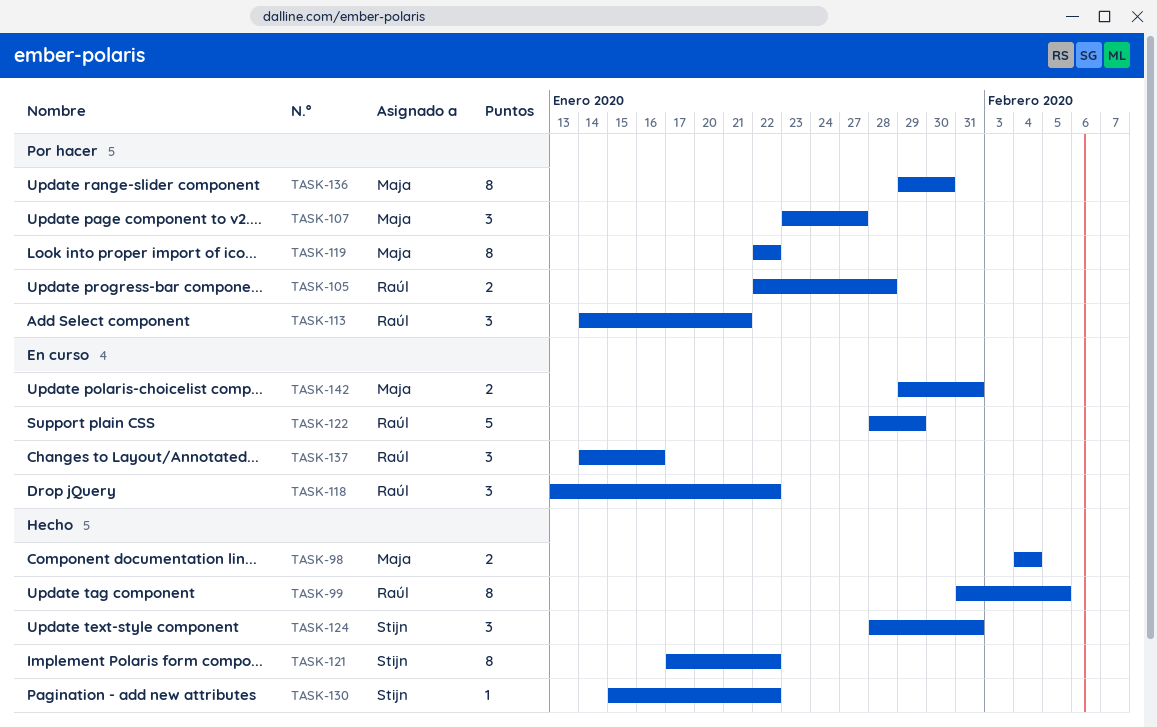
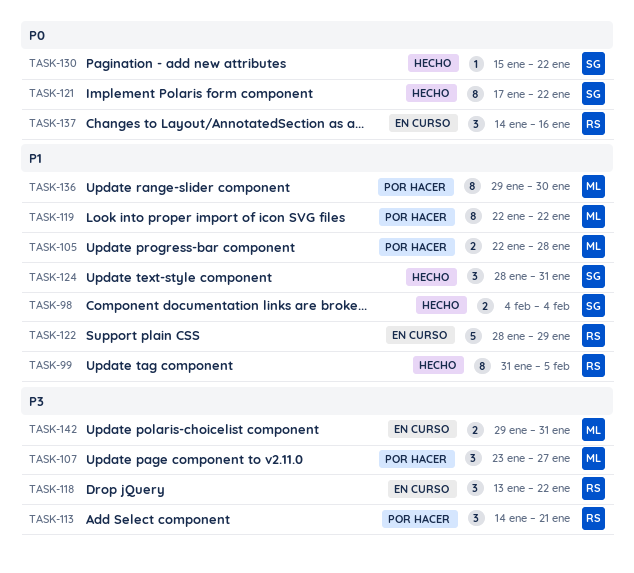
TASK-98, owner: Maja -> Stijn
TASK-105, owner: Raúl -> Maja

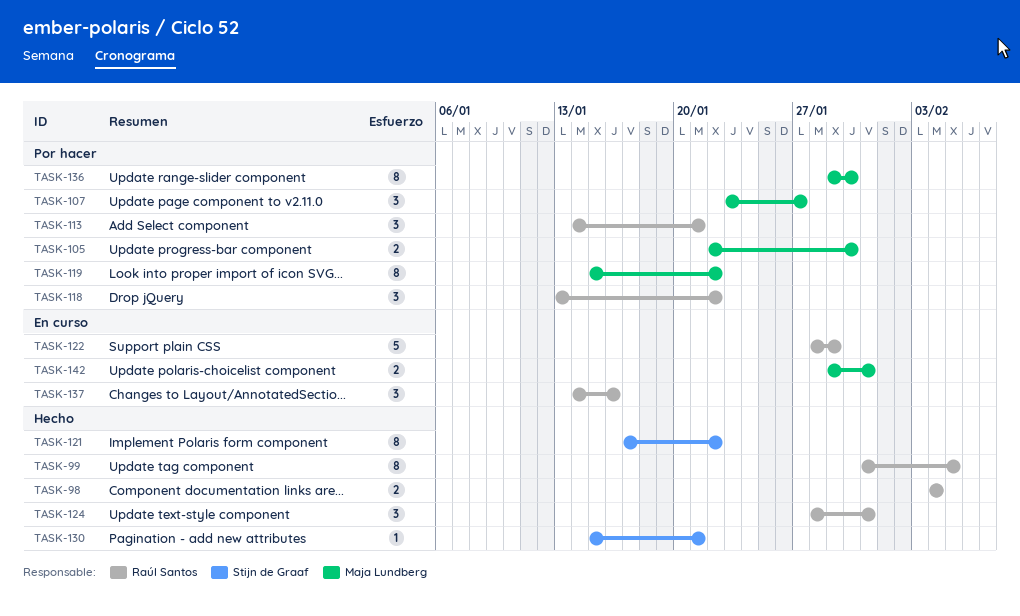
TASK-98, owner: Stijn de Graaf -> Raúl Santos
TASK-105, due: Jan 28 -> Jan 30
TASK-118, status: En curso -> Por hacer
TASK-119, start: Jan 22 -> Jan 15
TASK-124, owner: Stijn de Graaf -> Raúl Santos
TASK-130, due: Jan 22 -> Jan 21

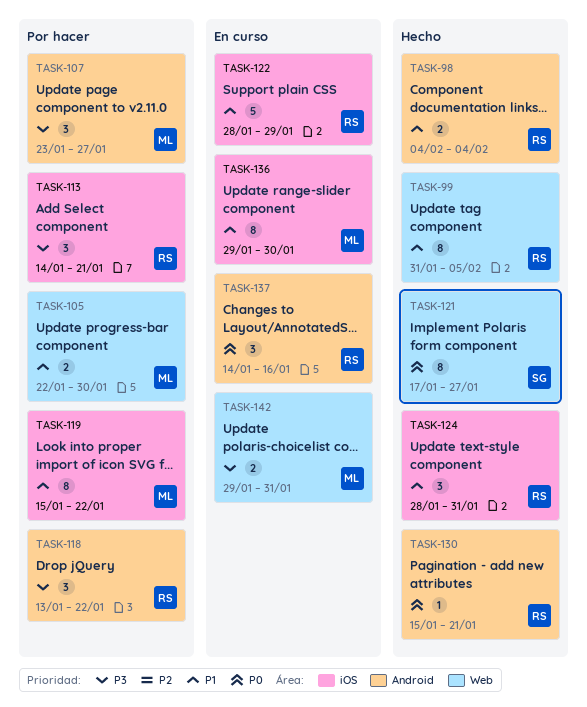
TASK-121, due: Jan 22 -> Jan 27
TASK-130, owner: Stijn de Graaf -> Raúl Santos
TASK-136, status: Por hacer -> En curso

